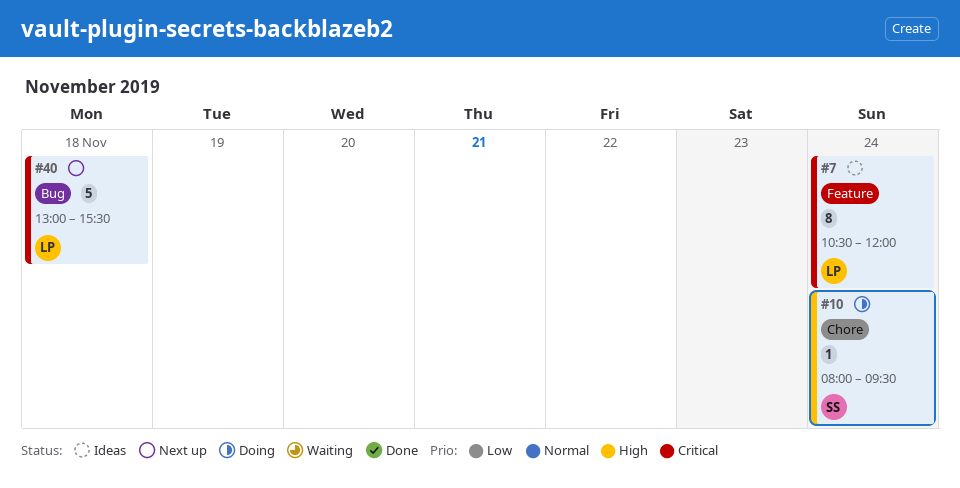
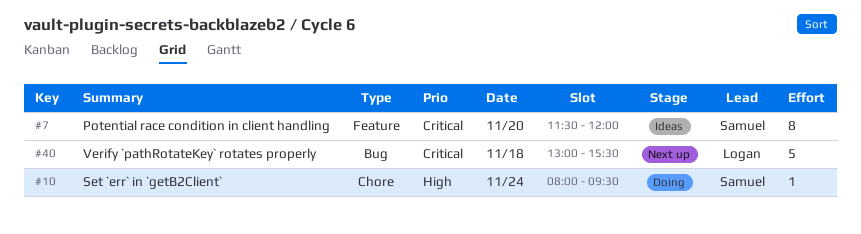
#7, owner: Logan -> Samuel
#7, day: Nov 24 -> Nov 20
#7, begins: 10:30 -> 11:30

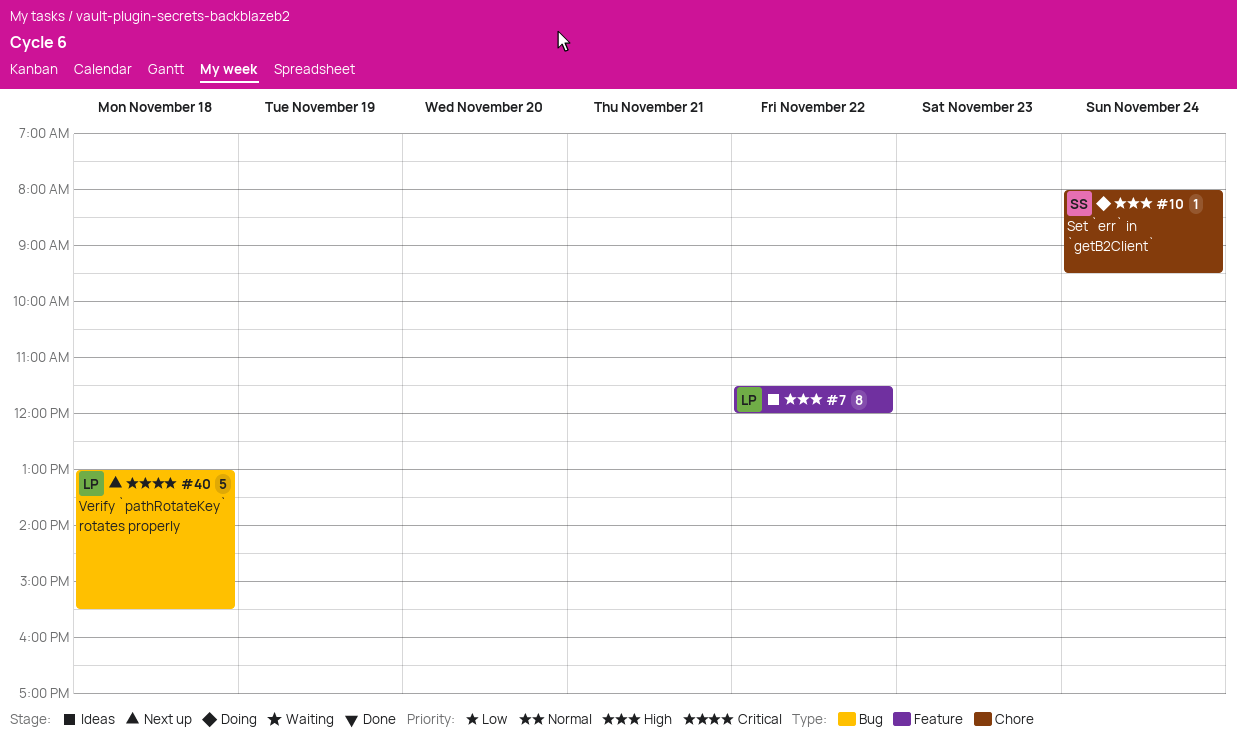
#7, owner: Samuel -> Logan
#7, priority: Critical -> High
#7, day: Nov 20 -> Nov 22

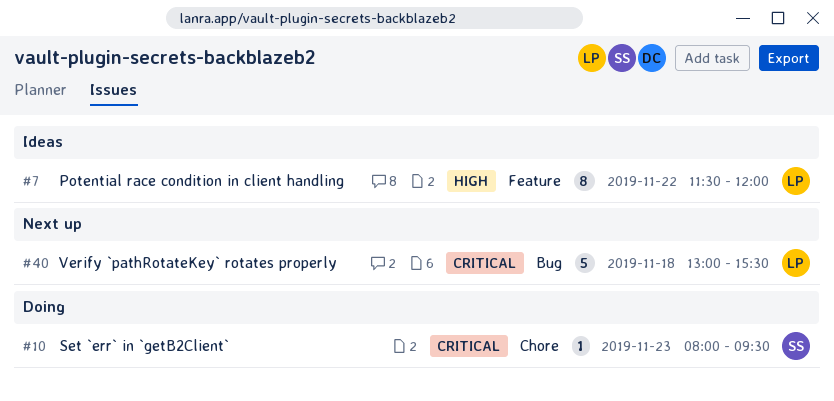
#10, priority: High -> Critical
#10, day: Nov 24 -> Nov 23

